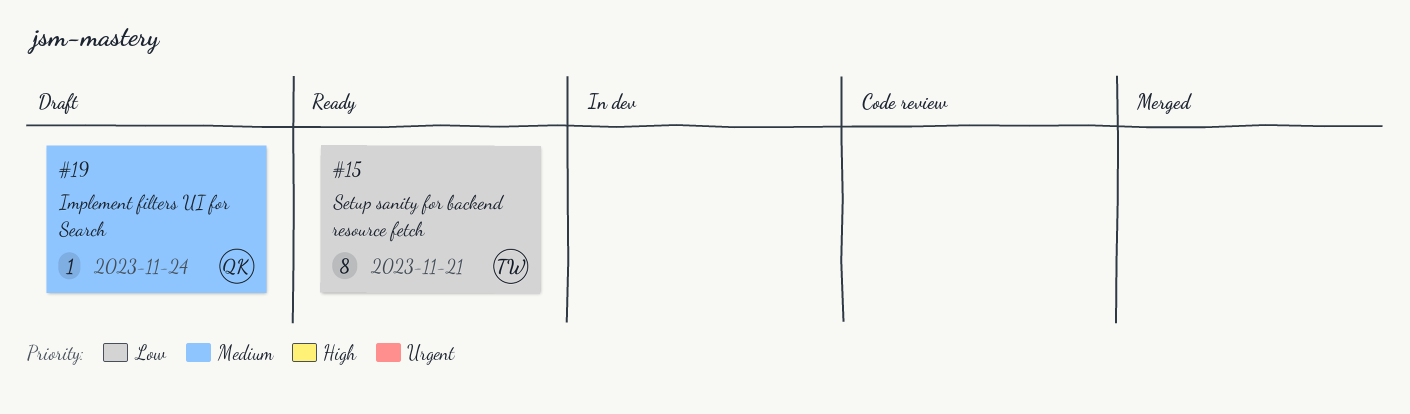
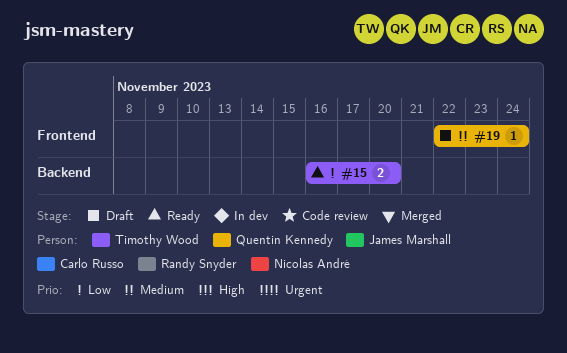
#15, estimate: 8 -> 2
#15, due: Nov 21 -> Nov 20

